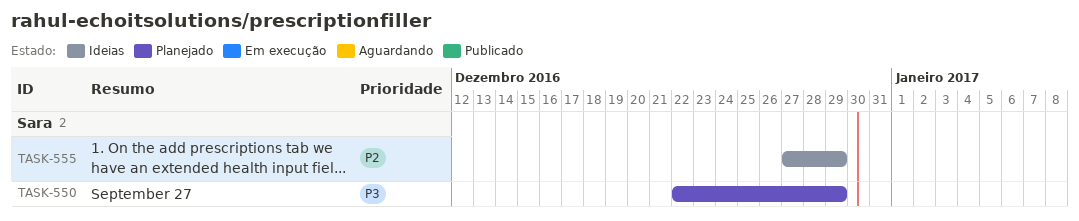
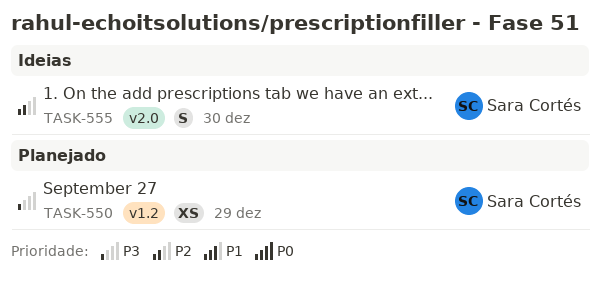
TASK-555, due: Dec 29 -> Dec 30

